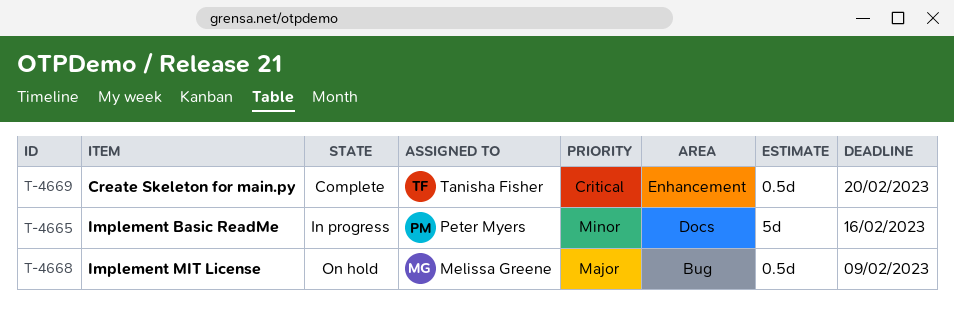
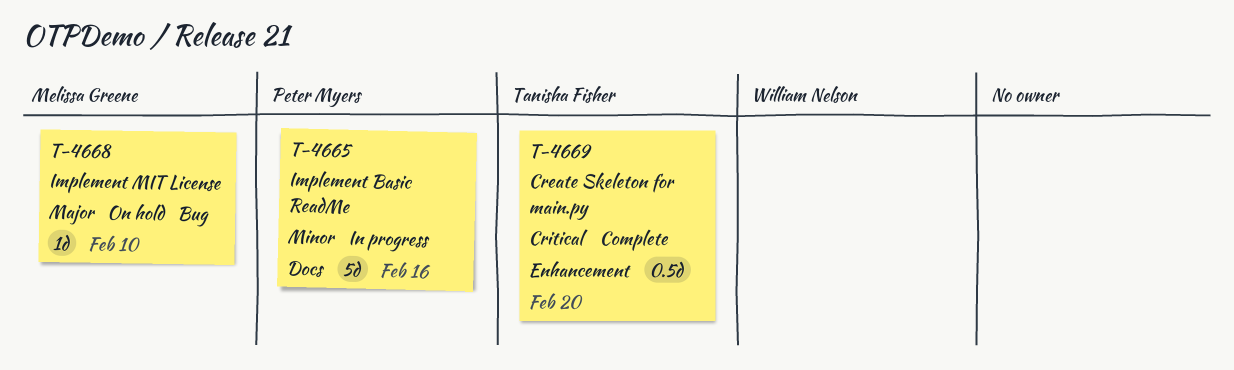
T-4668, estimate: 0.5d -> 1d
T-4668, due: Feb 9 -> Feb 10

